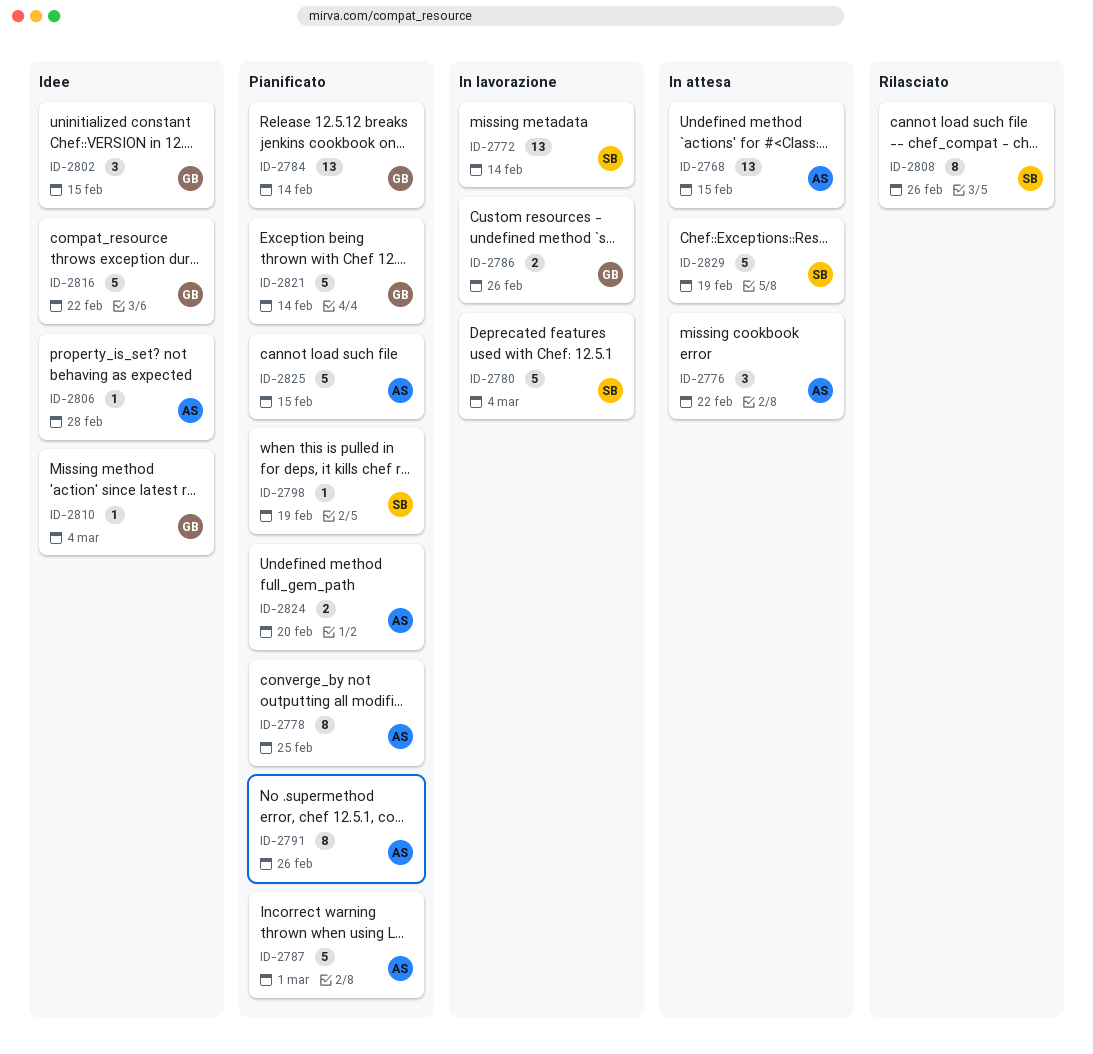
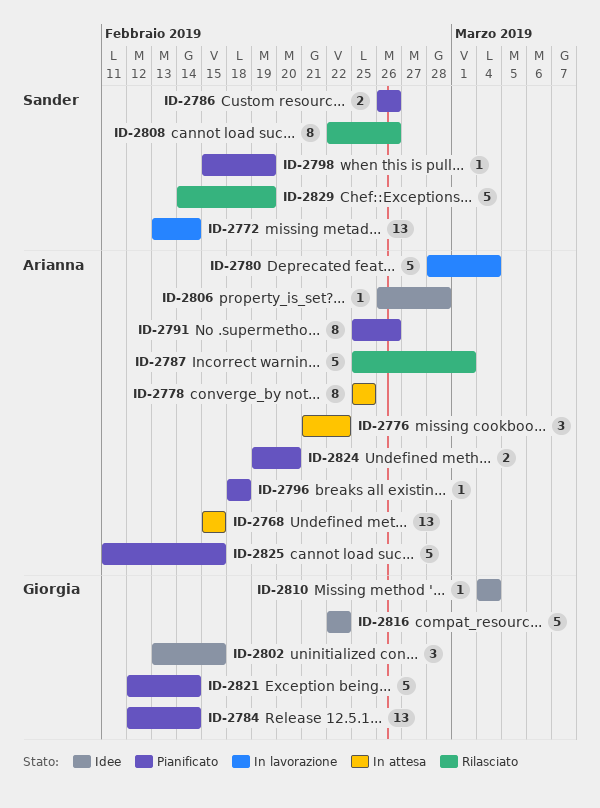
ID-2778, status: Pianificato -> In attesa
ID-2780, owner: Sander -> Arianna
ID-2786, status: In lavorazione -> Pianificato
ID-2786, owner: Giorgia -> Sander
ID-2787, status: Pianificato -> Rilasciato
ID-2796: none -> present
ID-2829, status: In attesa -> Rilasciato

